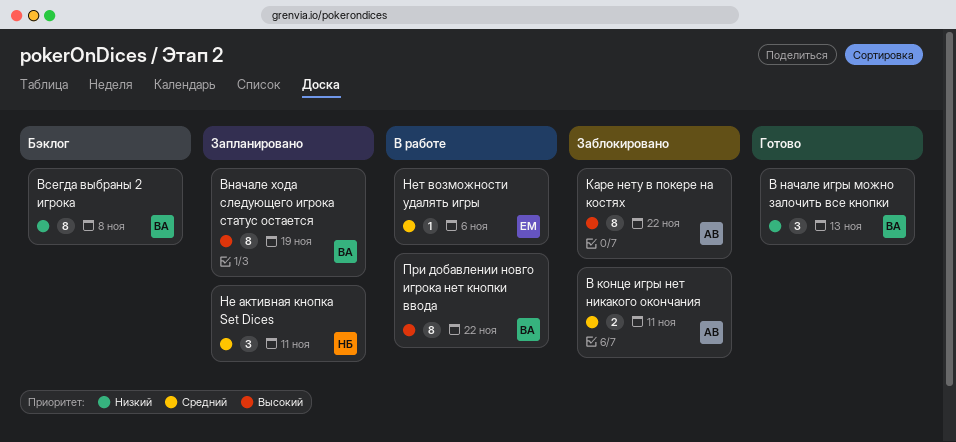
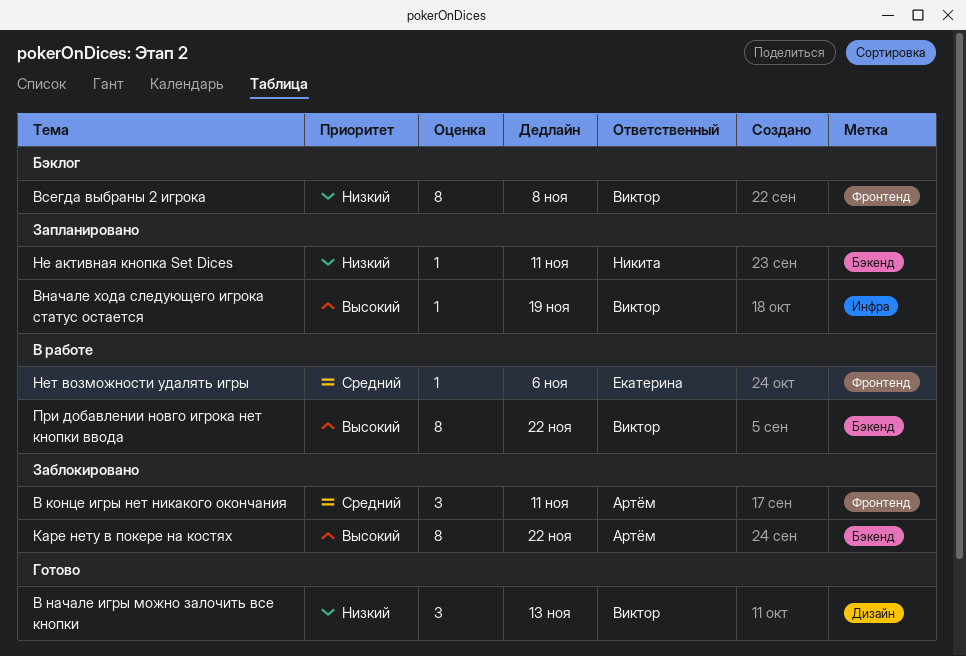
В конце игры нет никакого окончания, estimate: 2 -> 3
Вначале хода следующего игрока статус остается, estimate: 8 -> 1
Не активная кнопка Set Dices, priority: Средний -> Низкий
Не активная кнопка Set Dices, estimate: 3 -> 1

